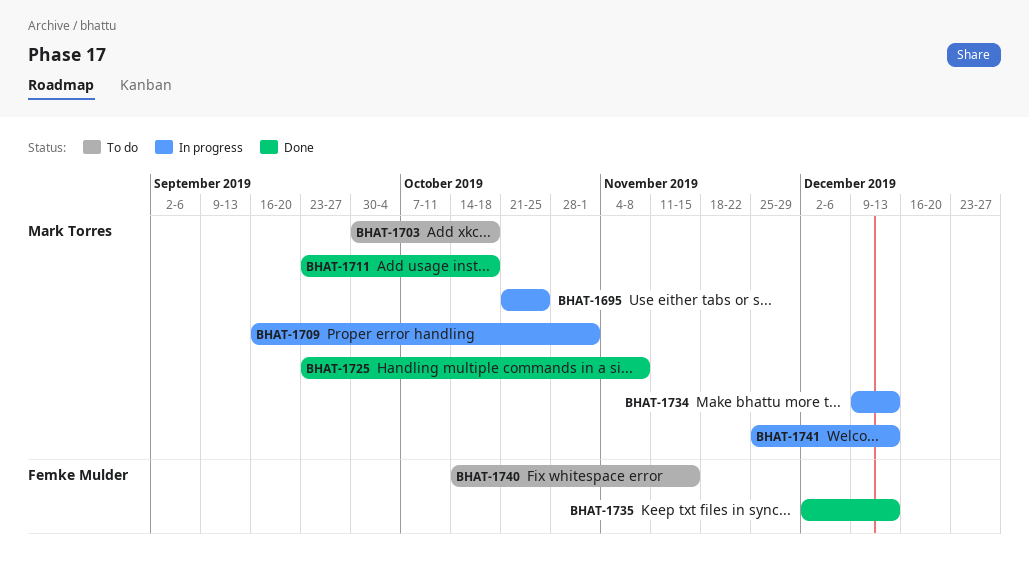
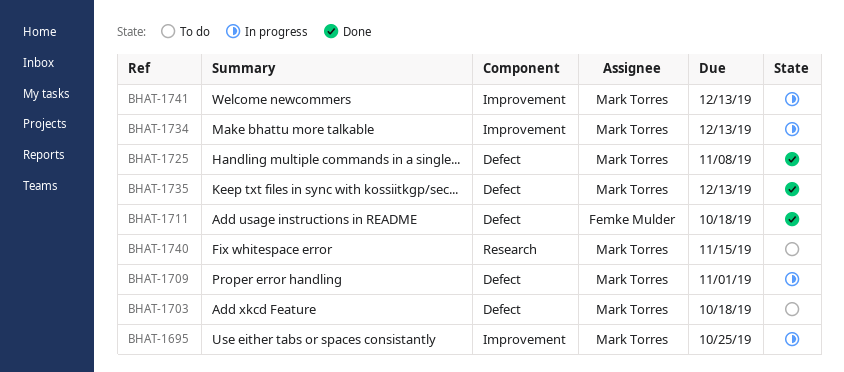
BHAT-1711, owner: Mark Torres -> Femke Mulder
BHAT-1735, owner: Femke Mulder -> Mark Torres
BHAT-1740, owner: Femke Mulder -> Mark Torres

